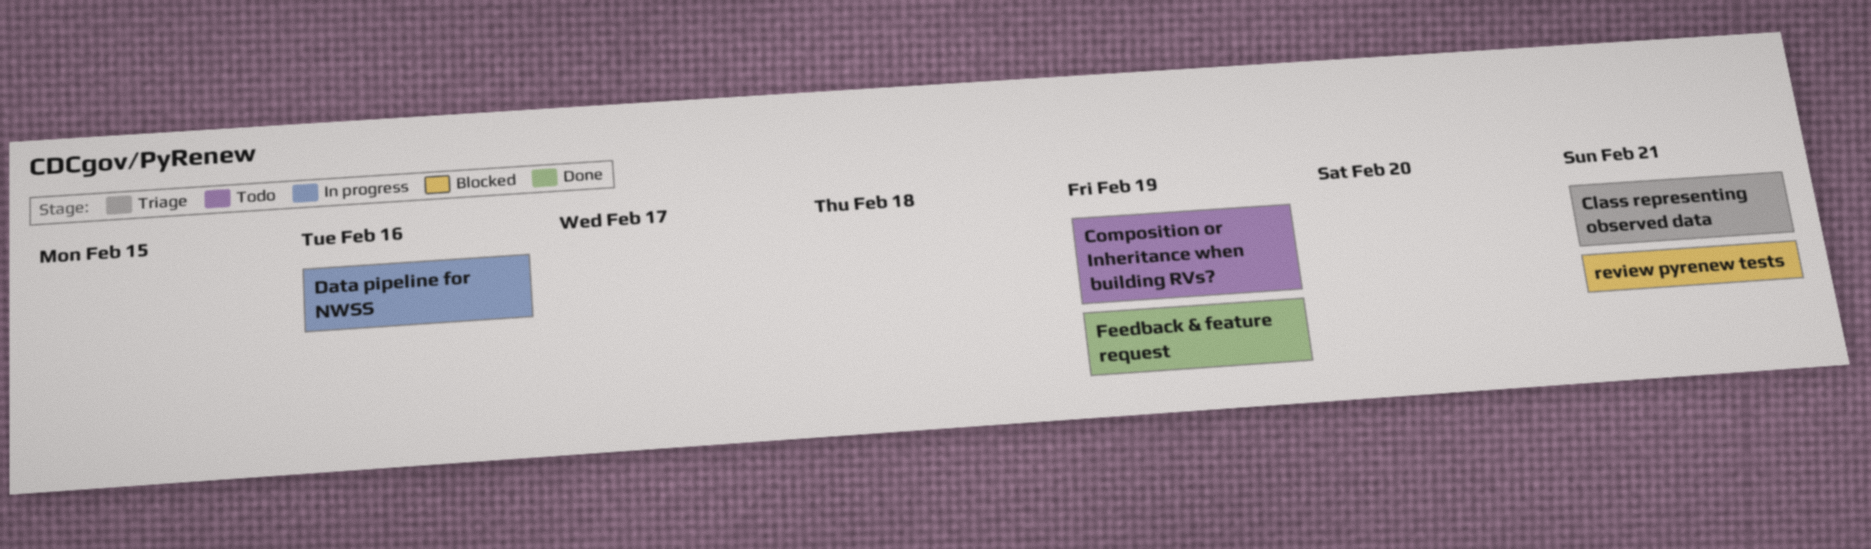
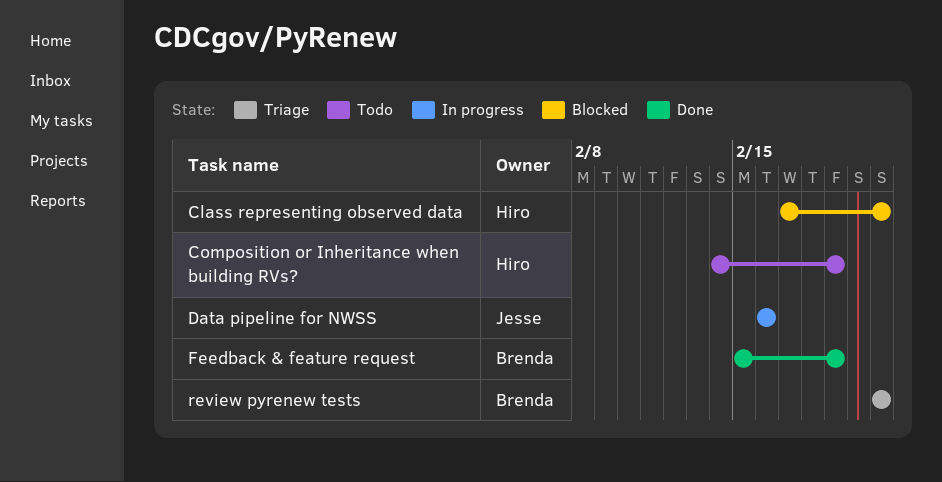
Class representing observed data, status: Triage -> Blocked
review pyrenew tests, status: Blocked -> Triage

